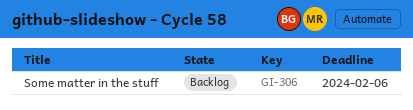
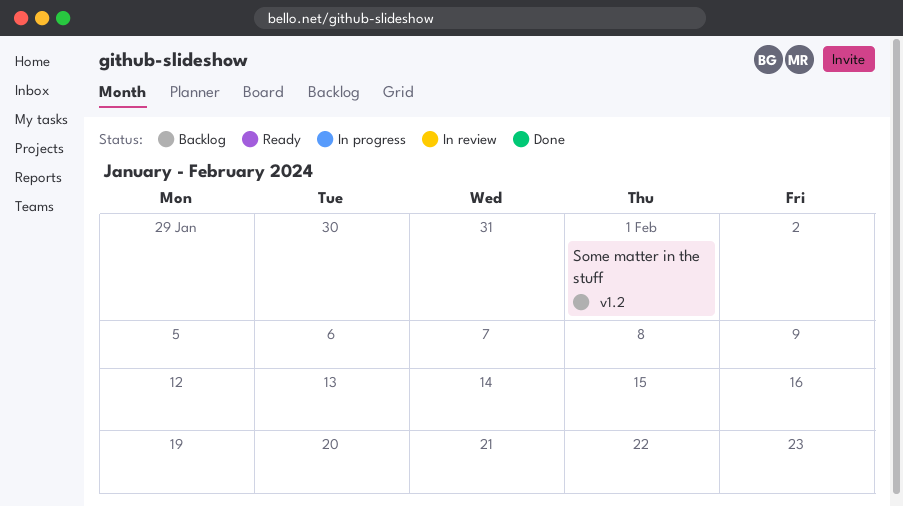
Some matter in the stuff, due: Feb 6 -> Feb 1

